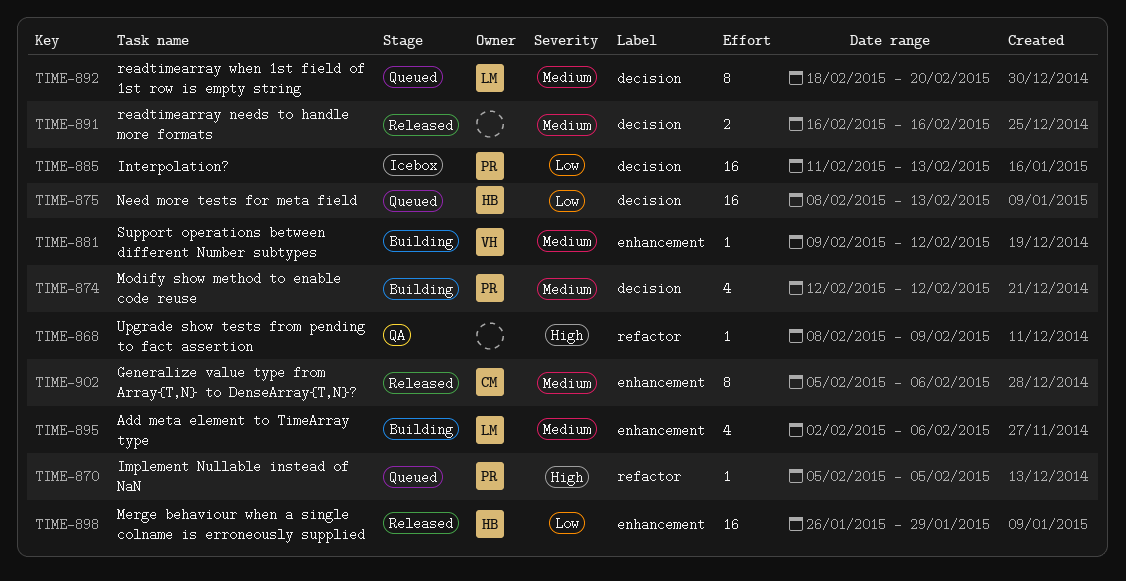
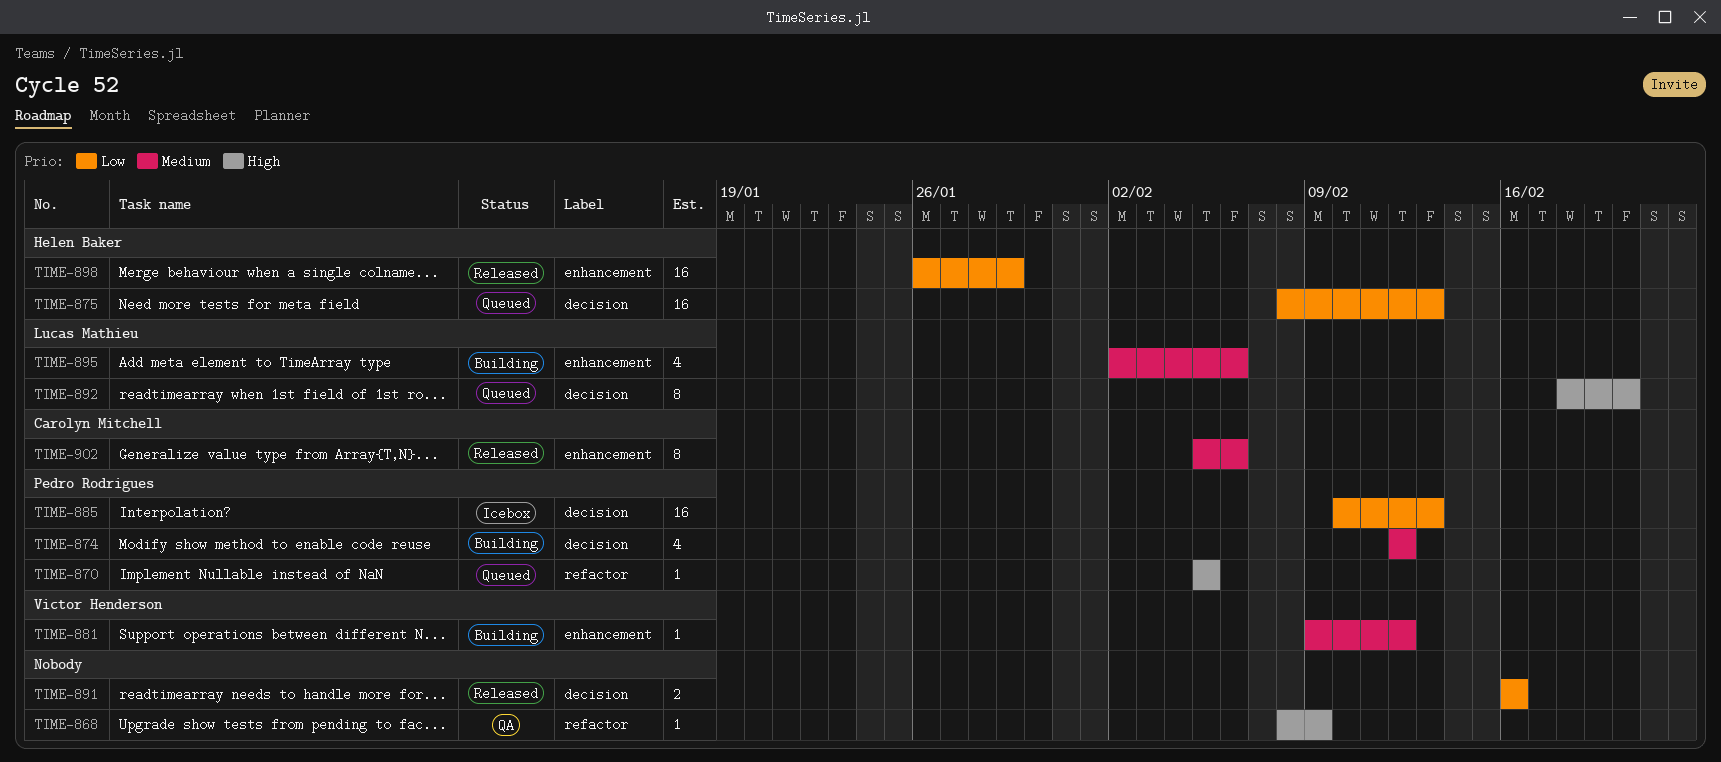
TIME-885, start: Feb 11 -> Feb 10
TIME-891, priority: Medium -> Low
TIME-892, priority: Medium -> High

